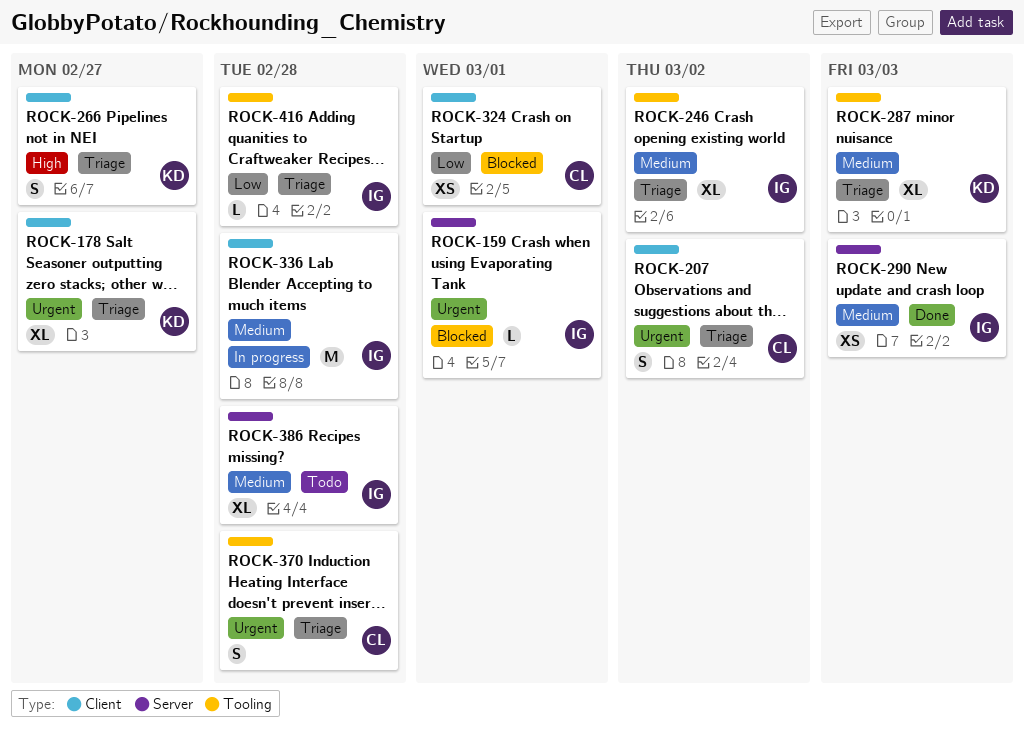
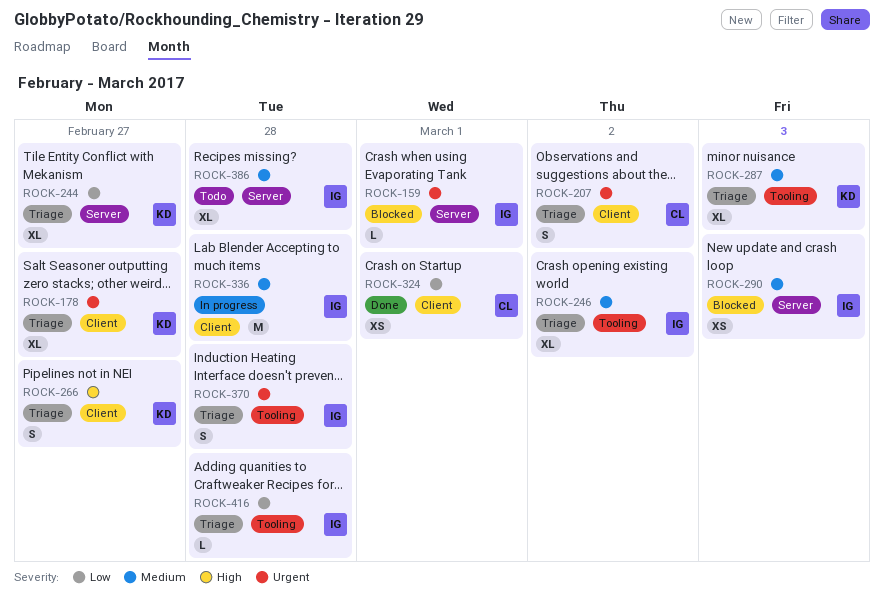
ROCK-244: none -> present
ROCK-290, status: Done -> Blocked
ROCK-324, status: Blocked -> Done
ROCK-370, owner: CL -> IG

